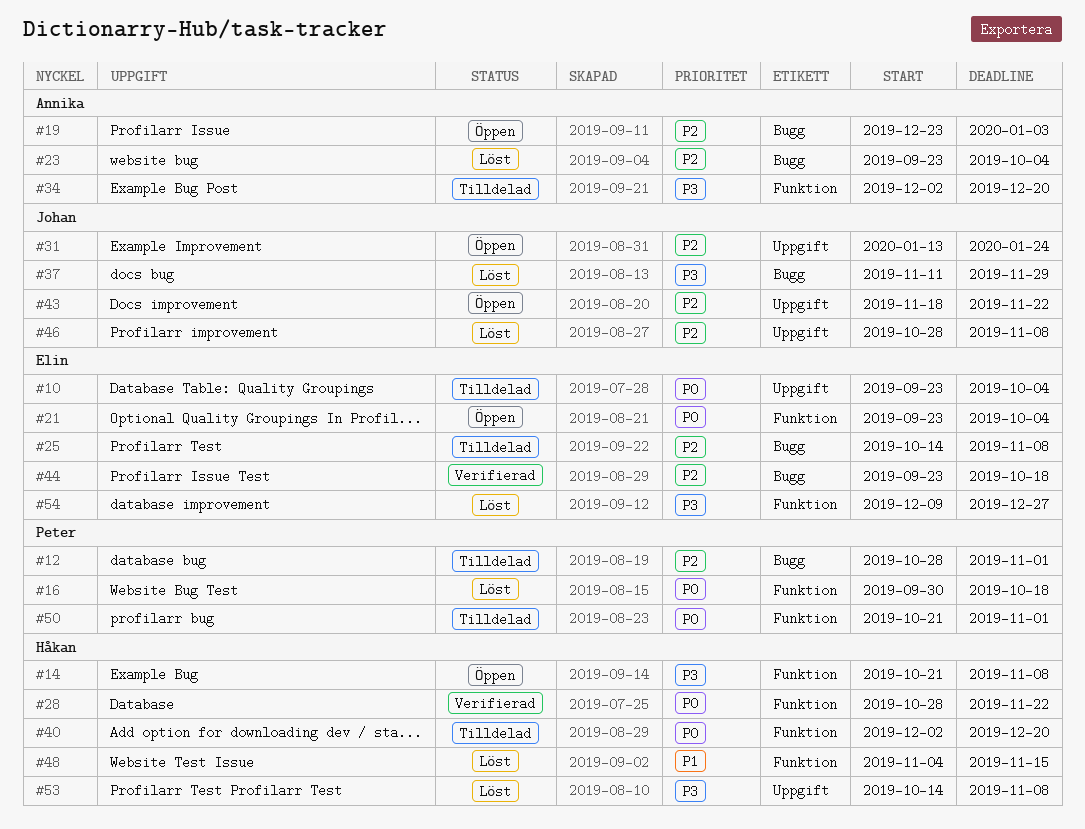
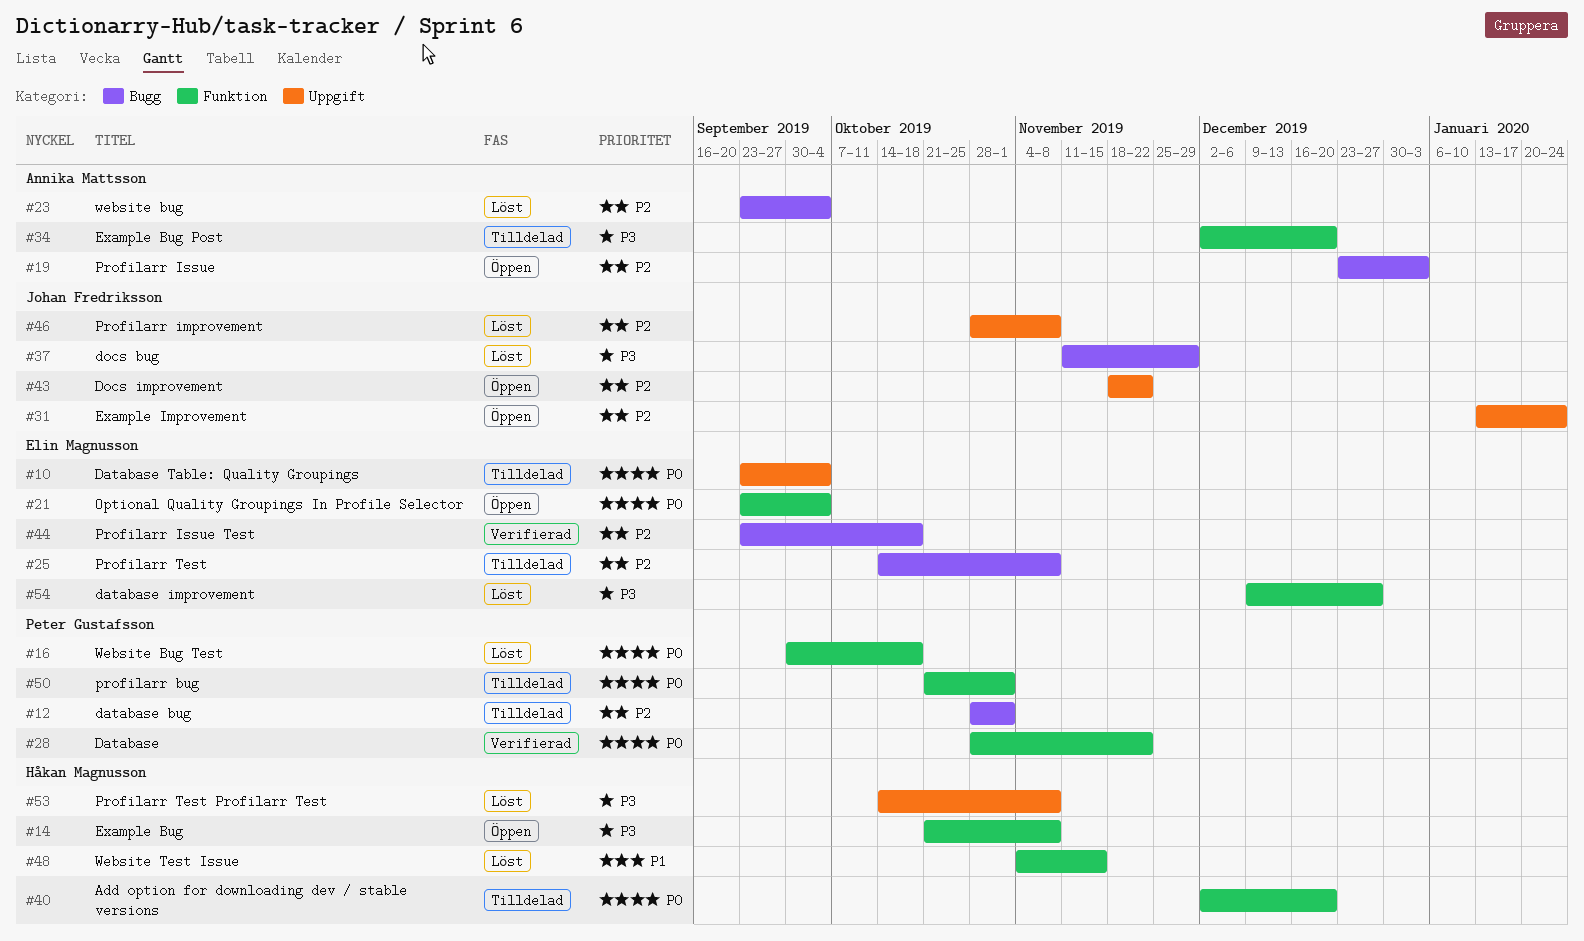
#28, owner: Håkan Magnusson -> Peter Gustafsson

